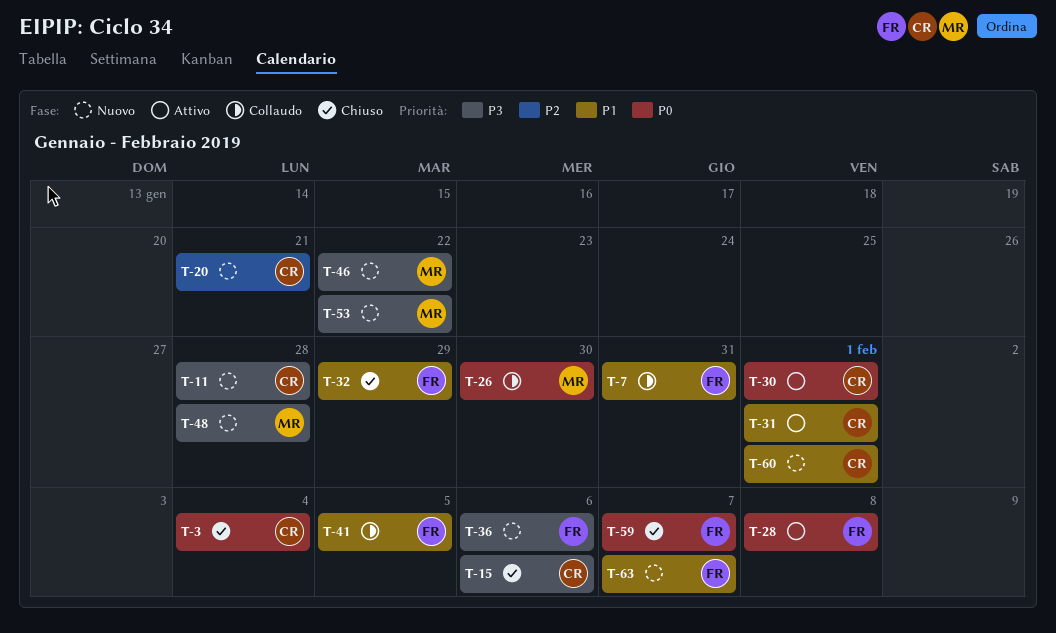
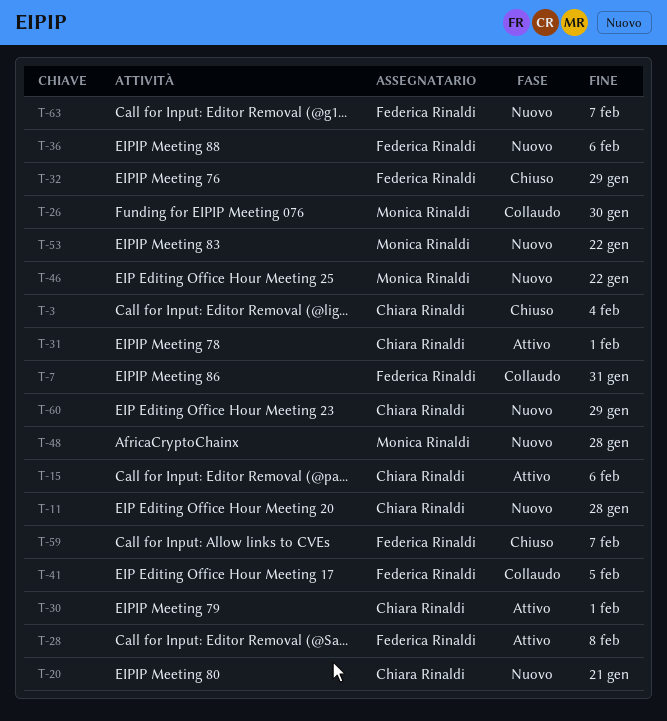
T-15, status: Chiuso -> Attivo
T-60, due: Feb 1 -> Jan 29

